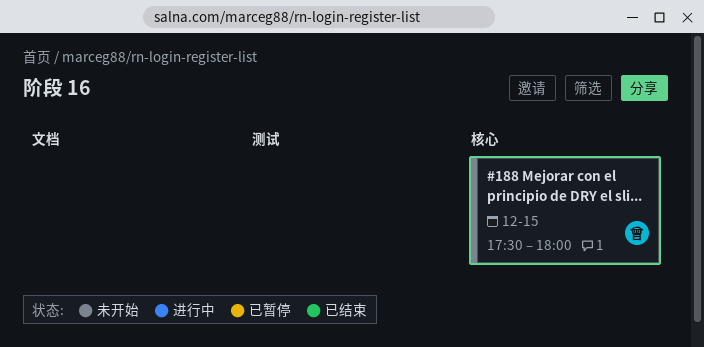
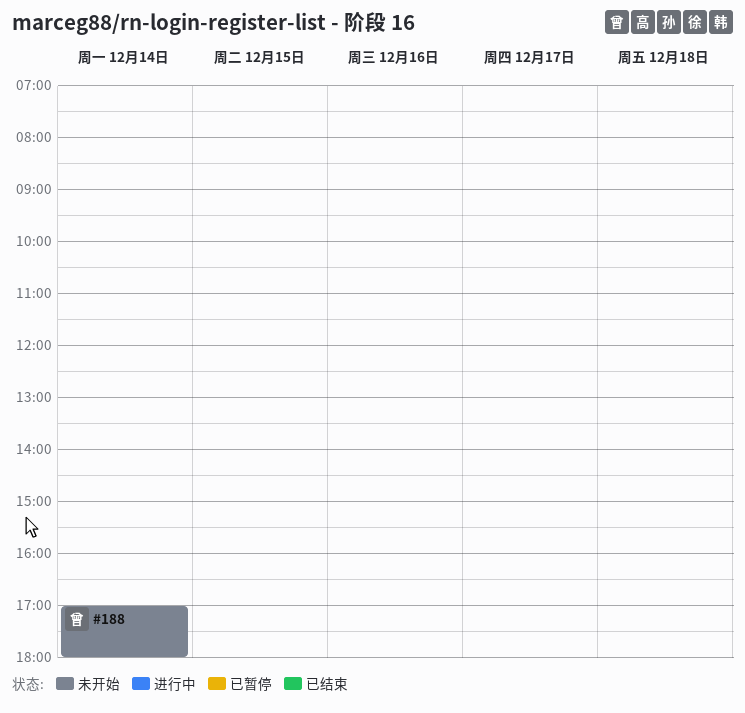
#188, day: Dec 15 -> Dec 14
#188, begins: 17:30 -> 17:00

